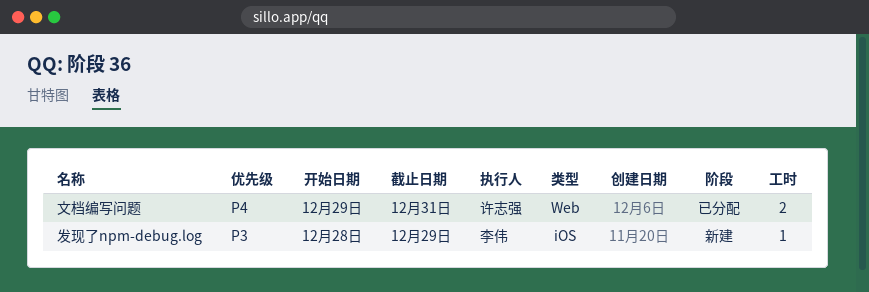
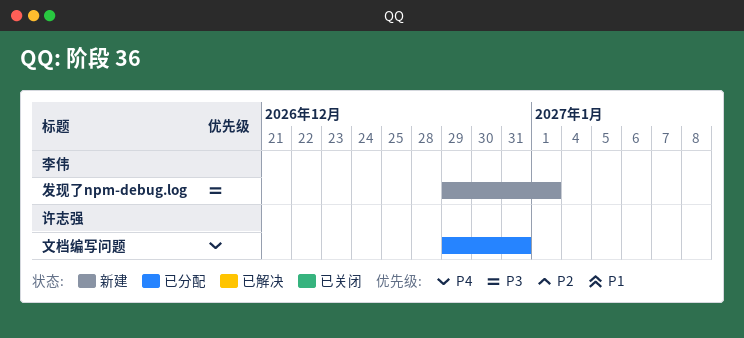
发现了npm-debug.log, start: Dec 28 -> Dec 29
发现了npm-debug.log, due: Dec 29 -> Jan 1

